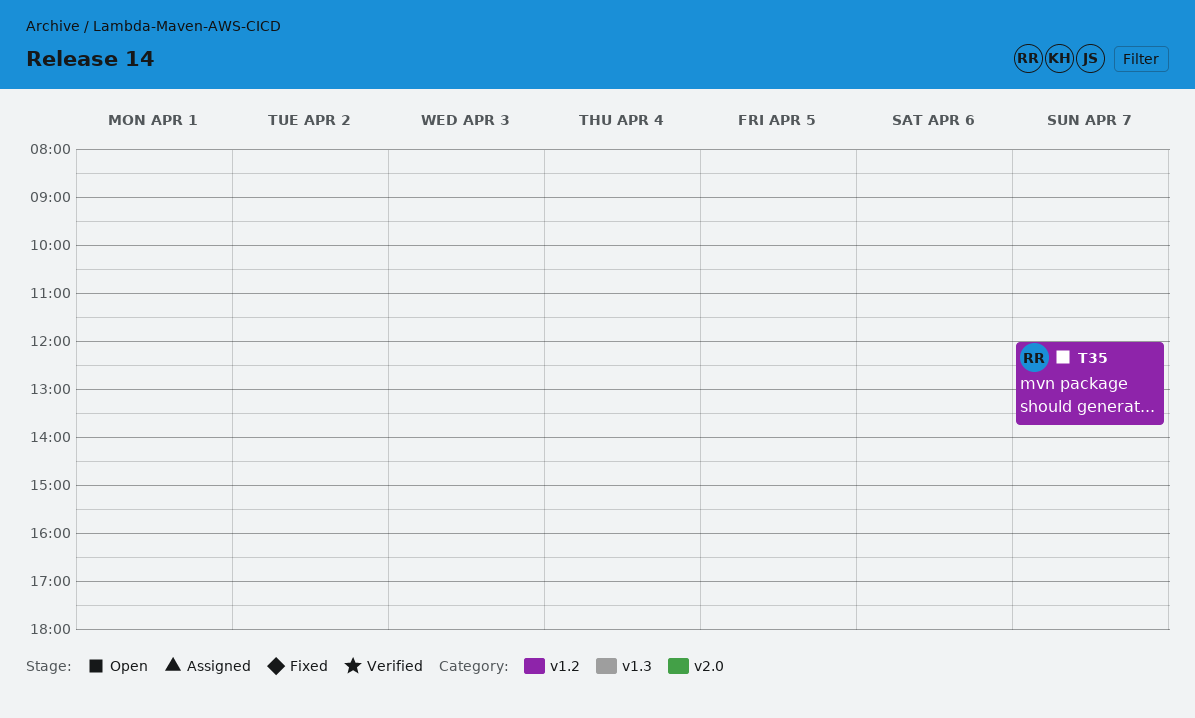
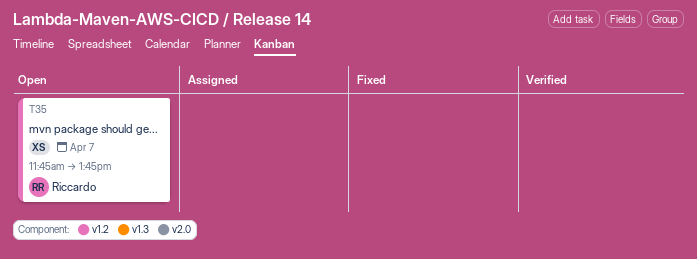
T35, begins: 12:00 -> 11:45

